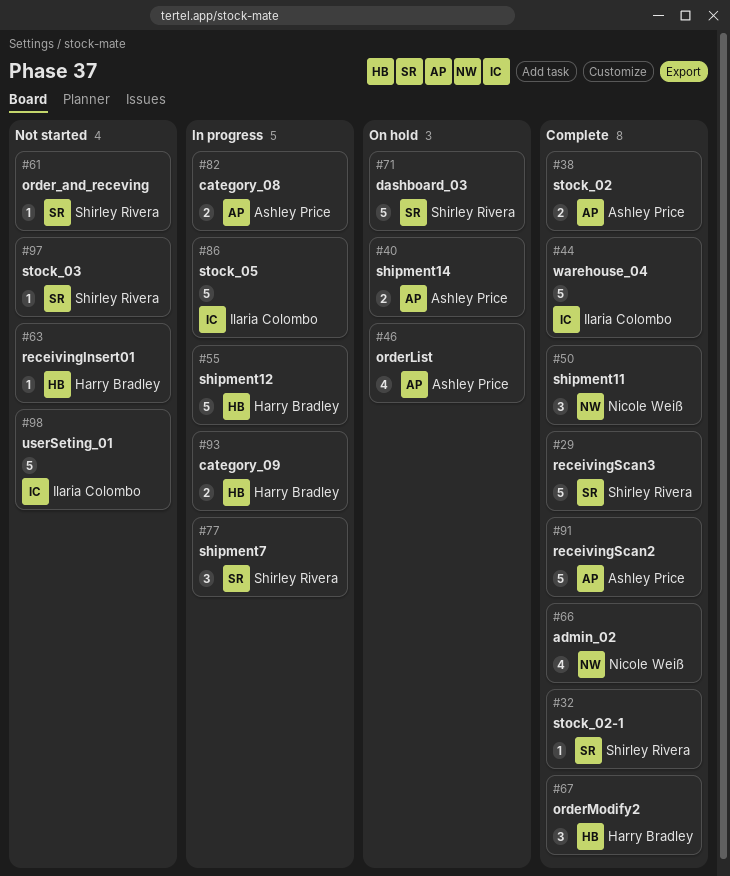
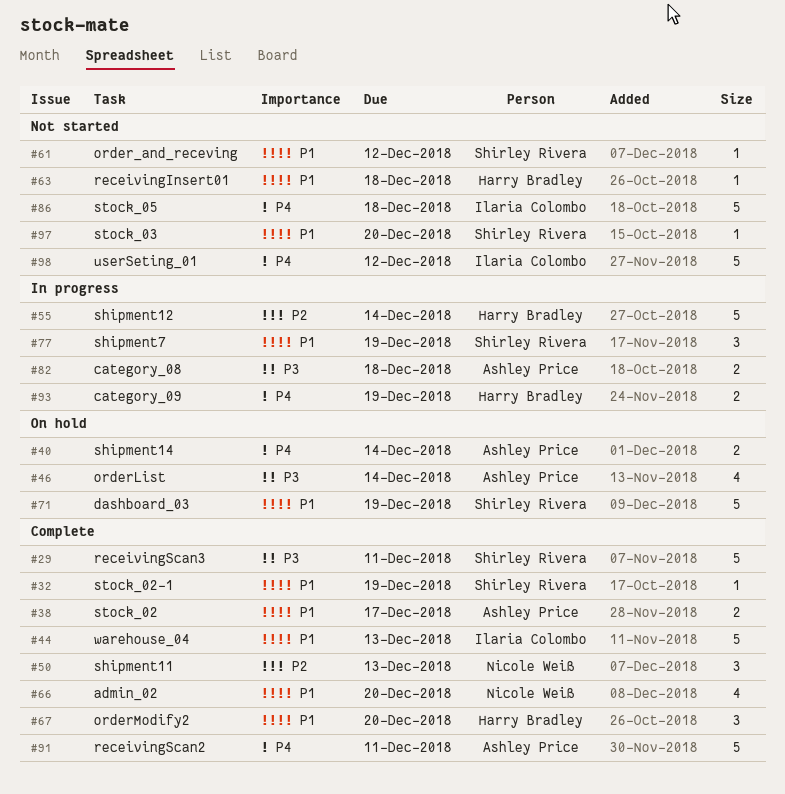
#86, status: In progress -> Not started

